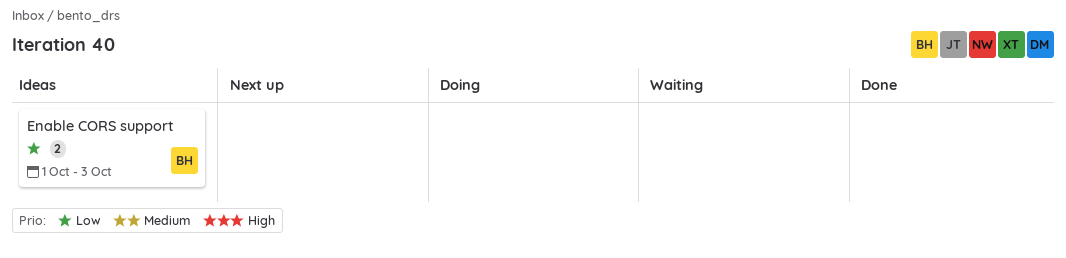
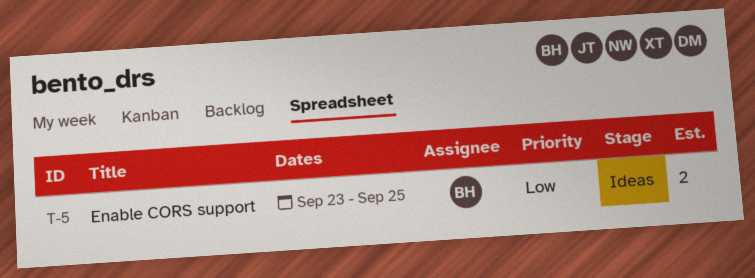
Enable CORS support, start: Oct 1 -> Sep 23
Enable CORS support, due: Oct 3 -> Sep 25

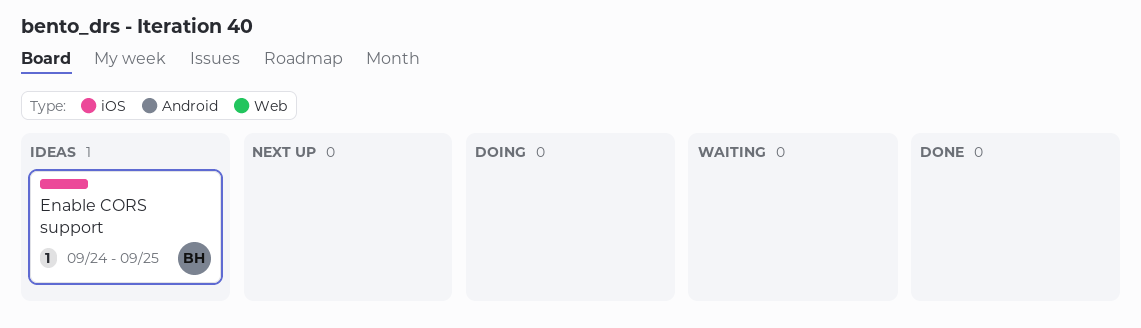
Enable CORS support, estimate: 2 -> 1
Enable CORS support, start: Sep 23 -> Sep 24

